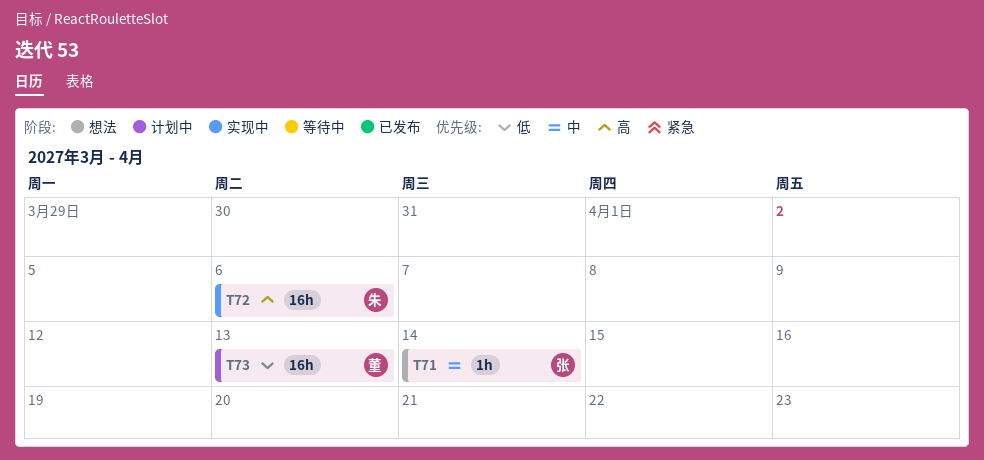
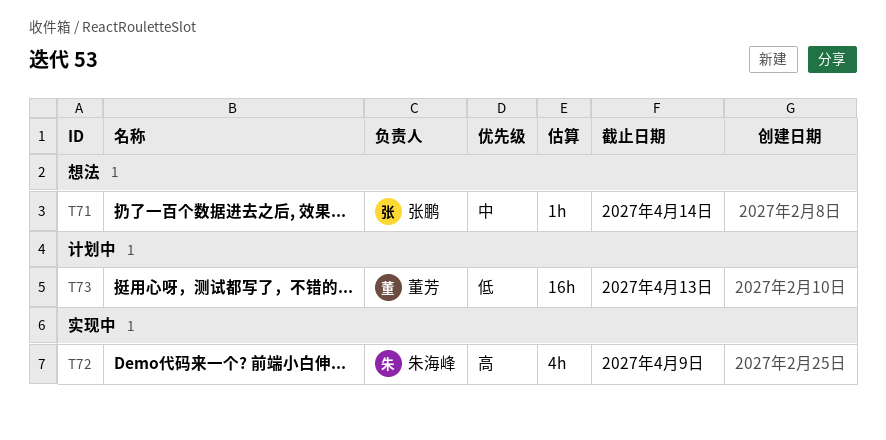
T72, estimate: 16h -> 4h
T72, due: Apr 6 -> Apr 9

